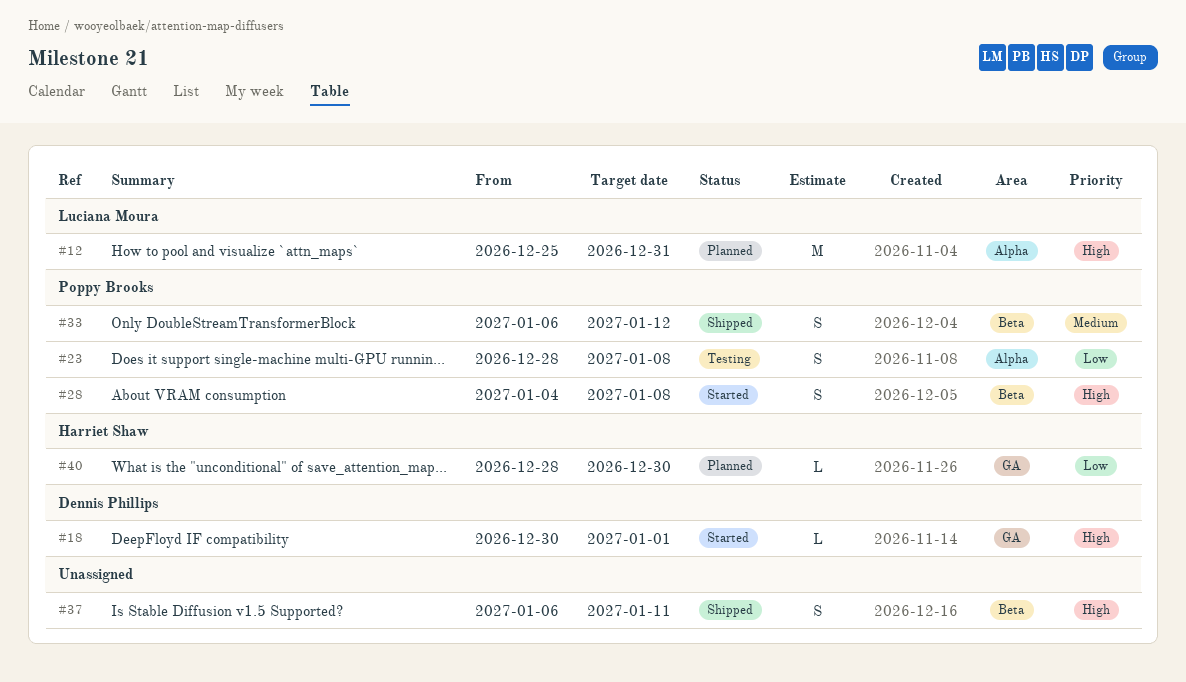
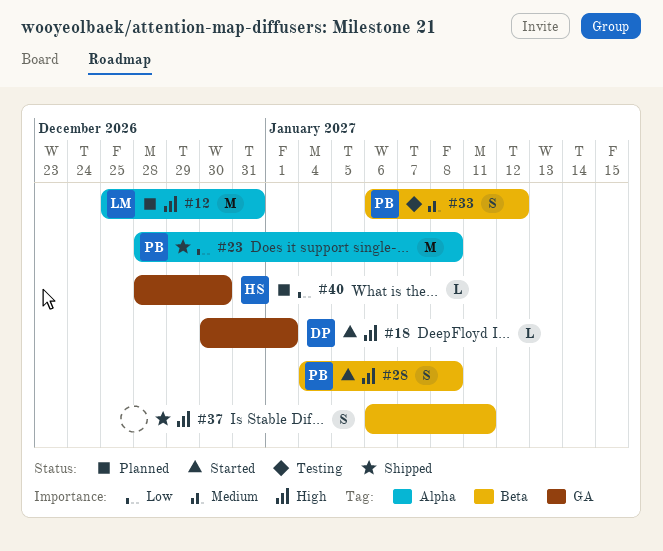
#23, status: Testing -> Shipped
#23, estimate: S -> M
#33, status: Shipped -> Testing

